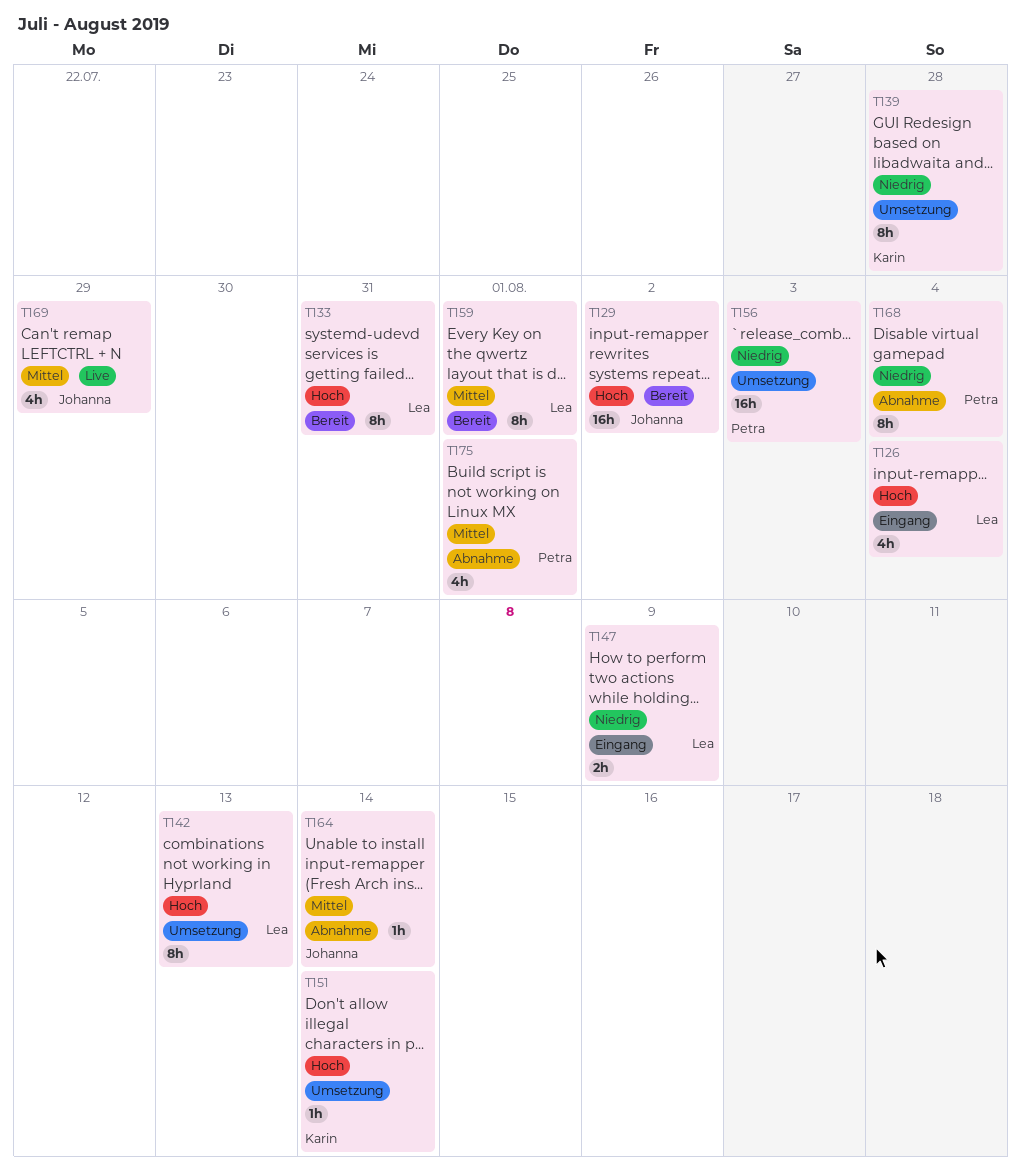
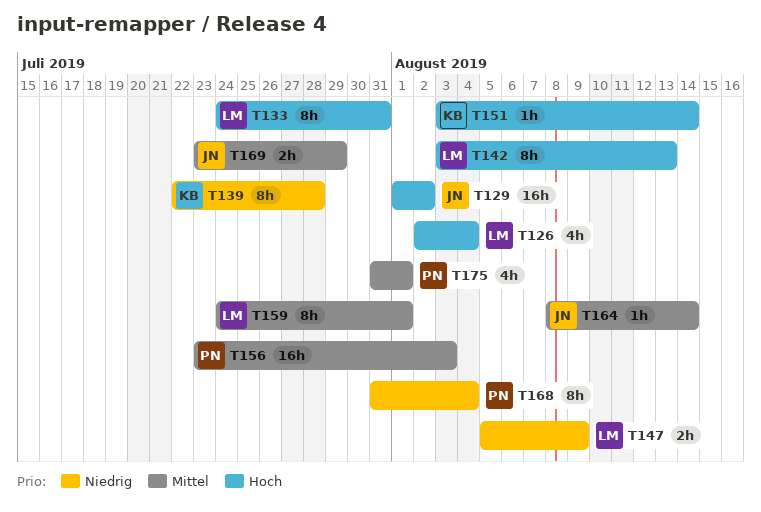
T156, priority: Niedrig -> Mittel
T169, estimate: 4h -> 2h

